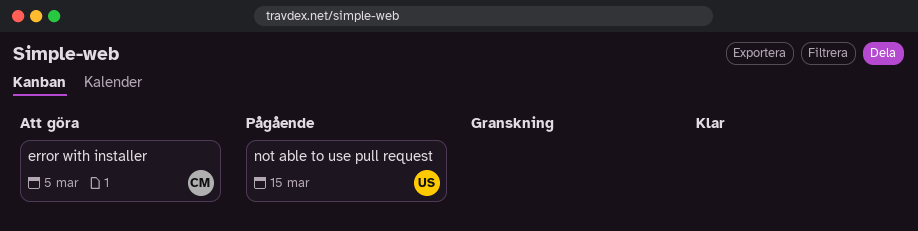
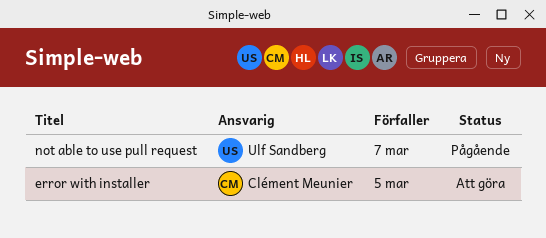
not able to use pull request, due: Mar 15 -> Mar 7

